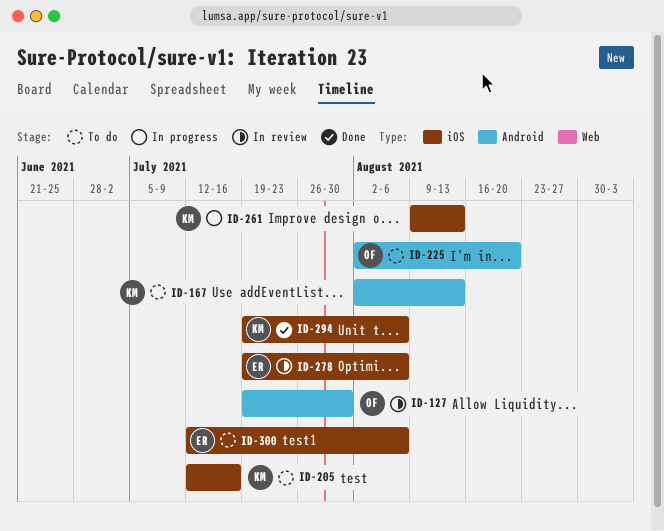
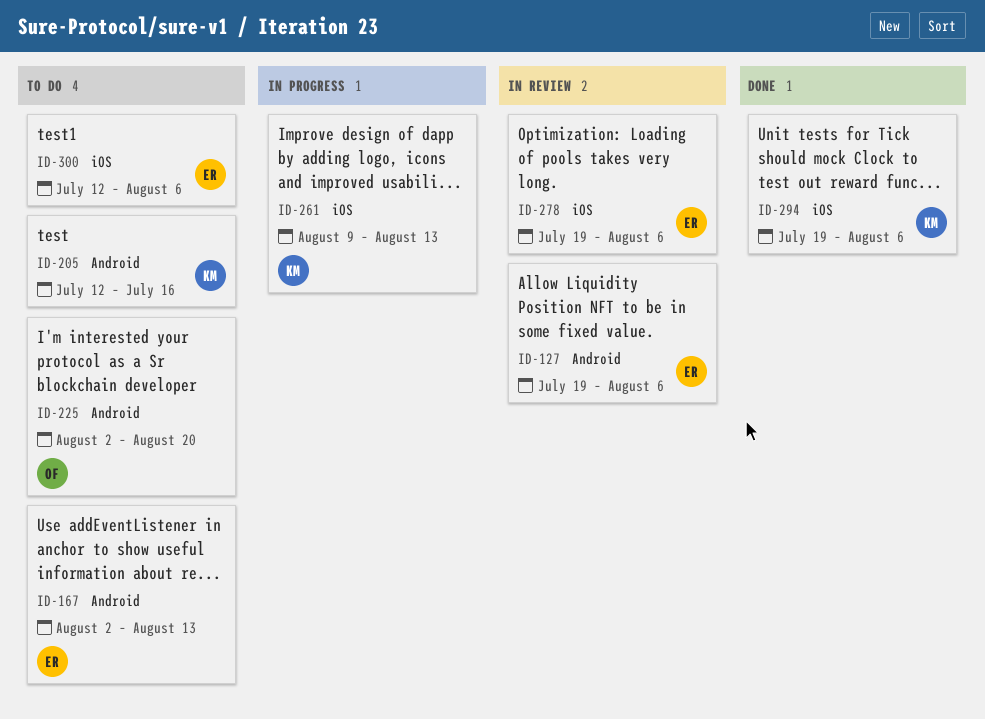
ID-127, owner: OF -> ER
ID-127, due: Jul 30 -> Aug 6
ID-167, owner: KM -> ER
ID-205, label: iOS -> Android

